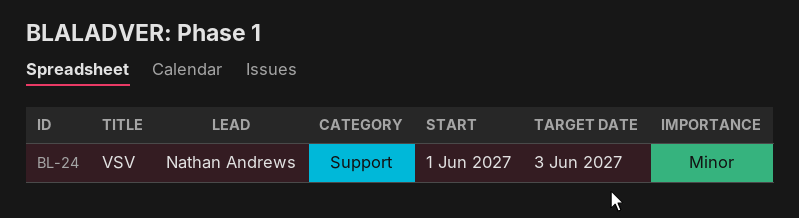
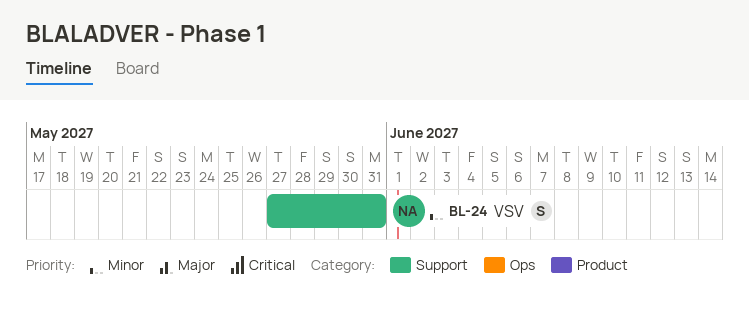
BL-24, start: Jun 1 -> May 27
BL-24, due: Jun 3 -> May 31

